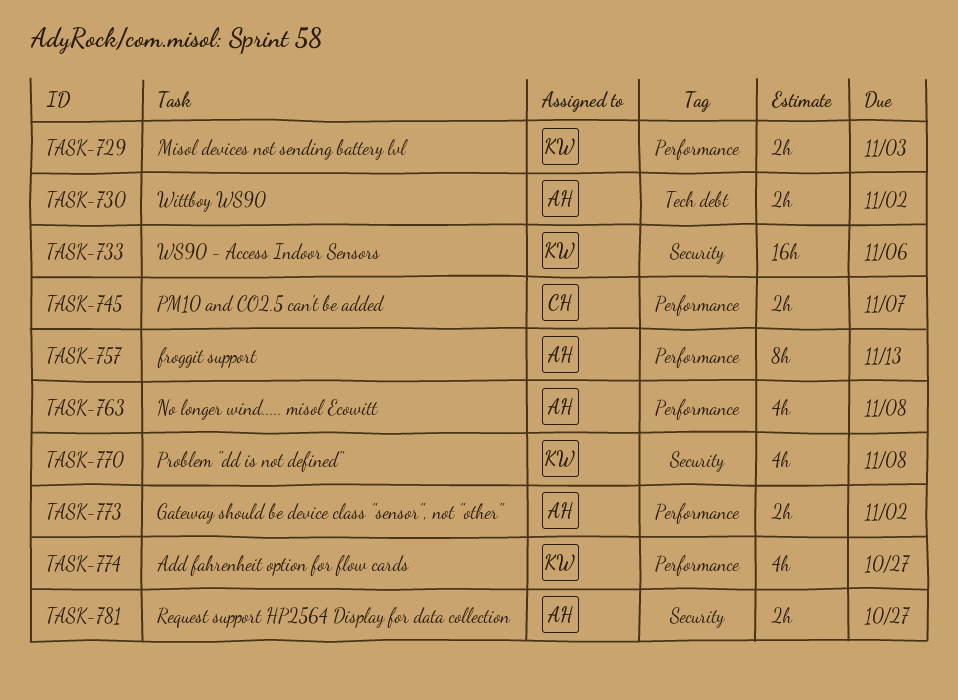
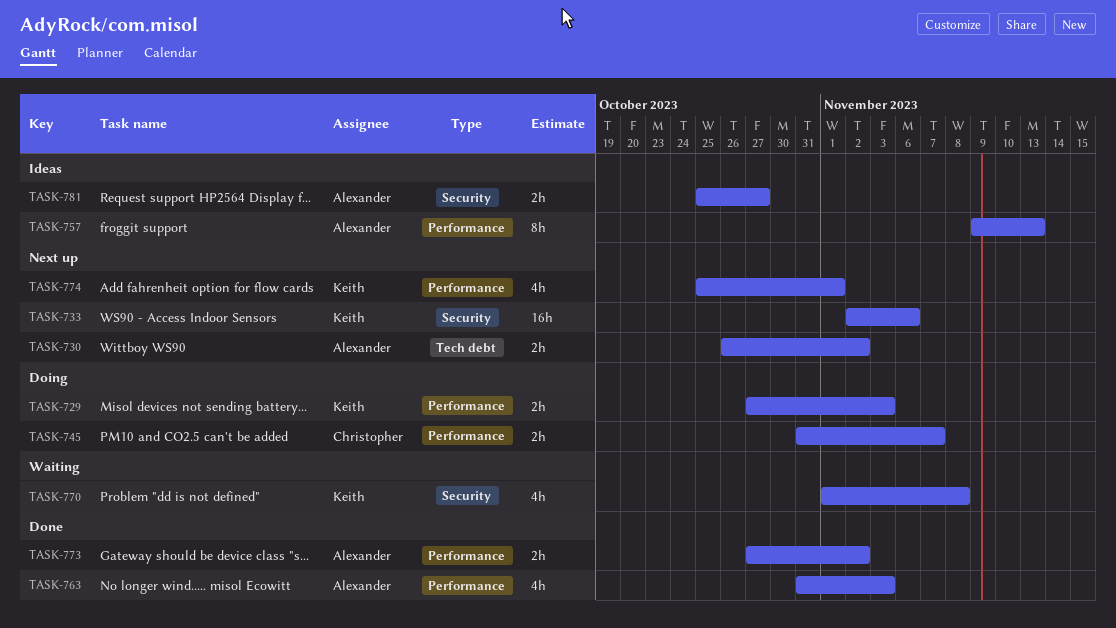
TASK-763, due: Nov 8 -> Nov 3
TASK-774, due: Oct 27 -> Nov 1

